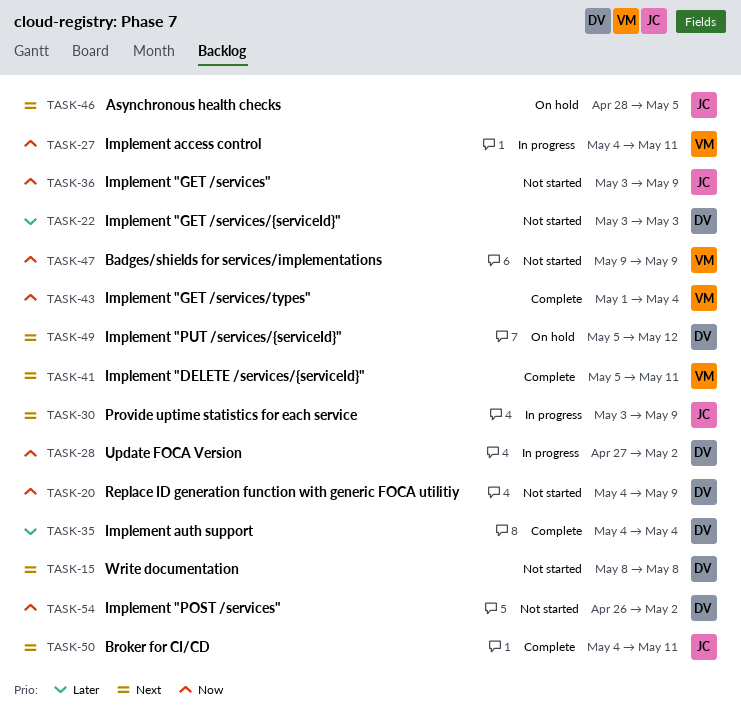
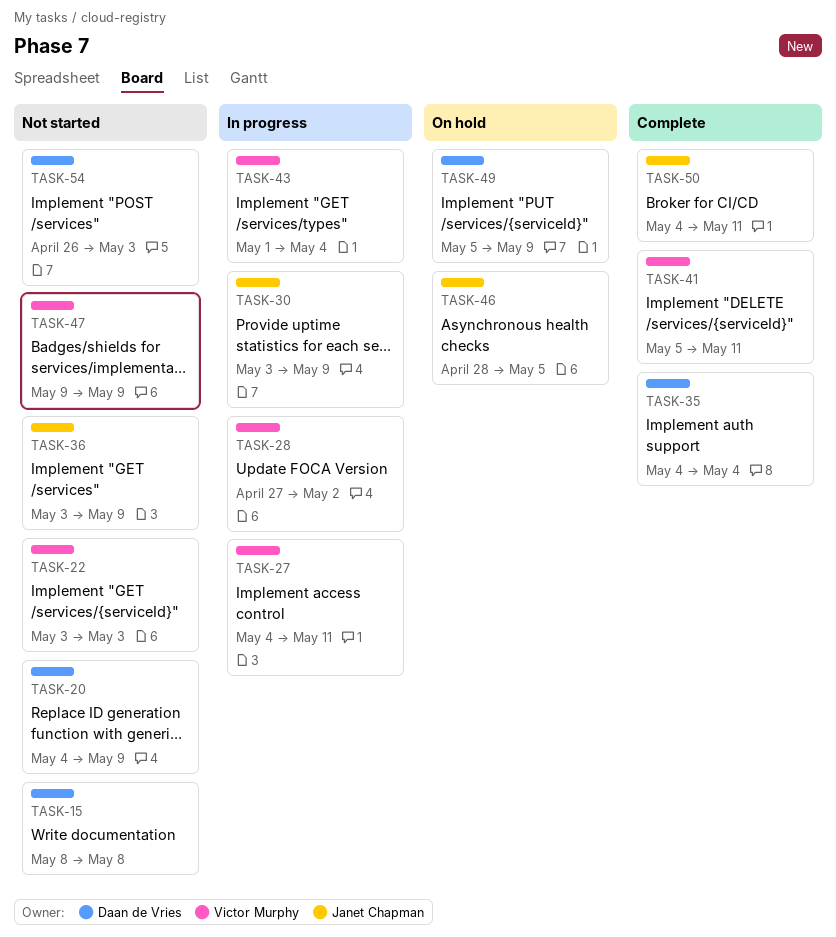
TASK-22, owner: Daan de Vries -> Victor Murphy
TASK-28, owner: Daan de Vries -> Victor Murphy
TASK-43, status: Complete -> In progress
TASK-49, due: May 12 -> May 9
TASK-54, due: May 2 -> May 3

